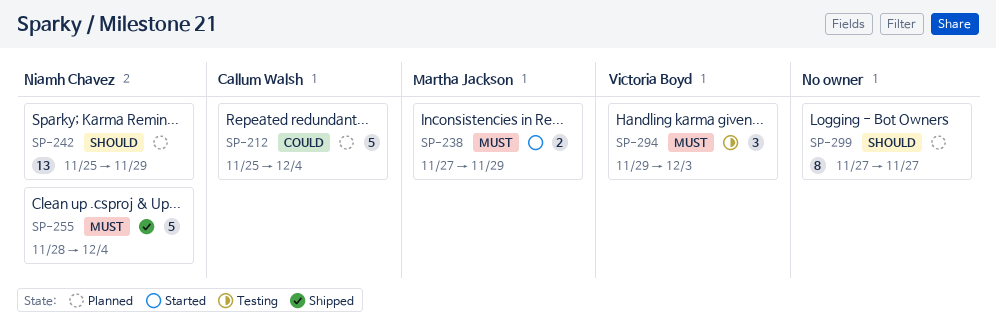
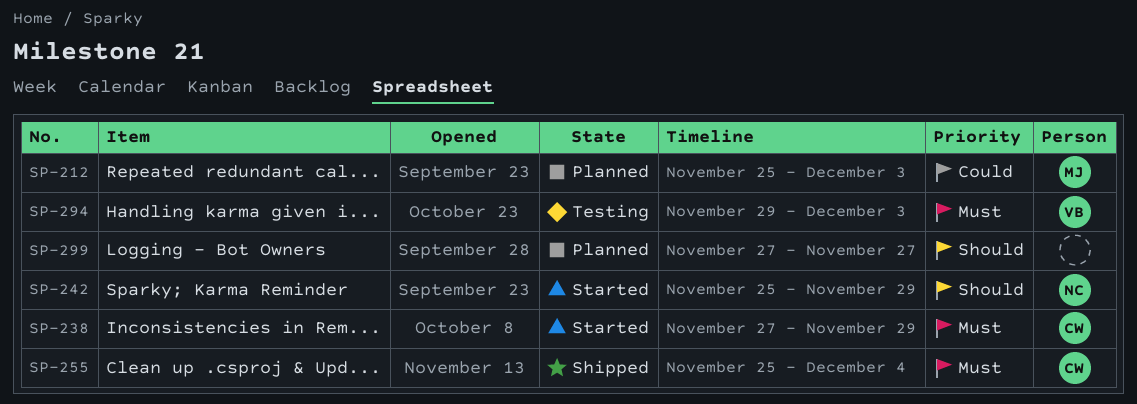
SP-212, owner: Callum Walsh -> Martha Jackson
SP-212, due: Dec 4 -> Dec 3
SP-238, owner: Martha Jackson -> Callum Walsh
SP-242, status: Planned -> Started
SP-255, owner: Niamh Chavez -> Callum Walsh
SP-255, start: Nov 28 -> Nov 25

